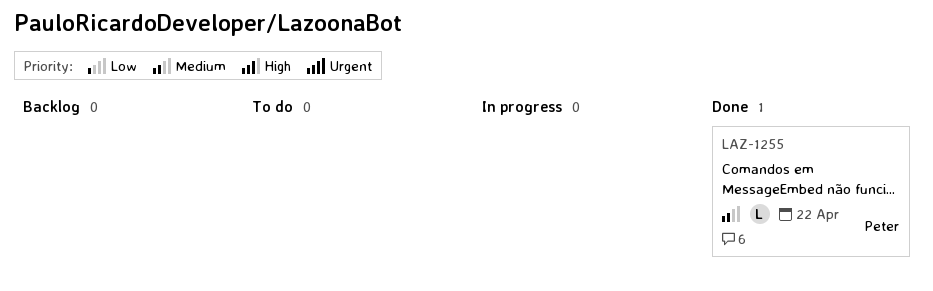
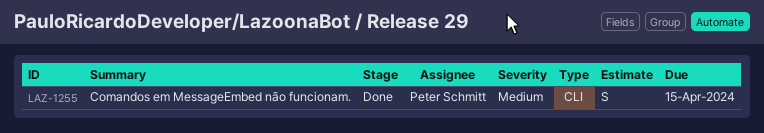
LAZ-1255, estimate: L -> S
LAZ-1255, due: Apr 22 -> Apr 15

